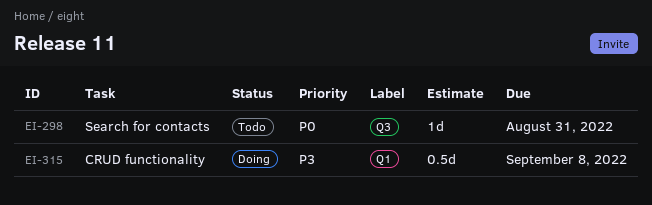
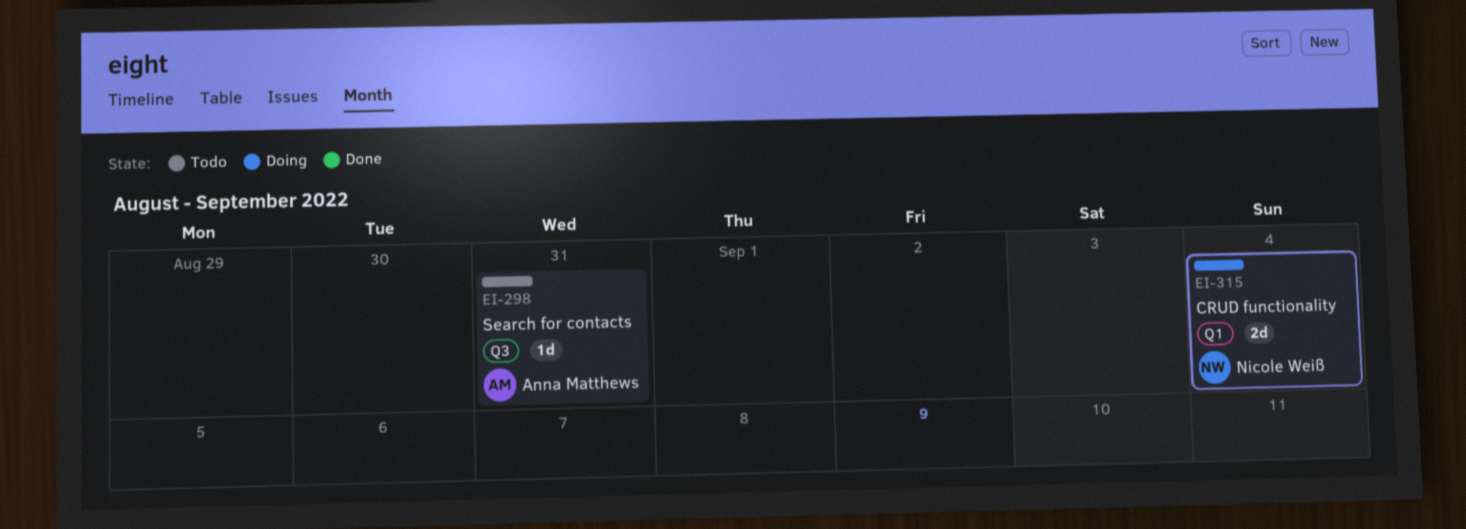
EI-315, estimate: 0.5d -> 2d
EI-315, due: Sep 8 -> Sep 4

